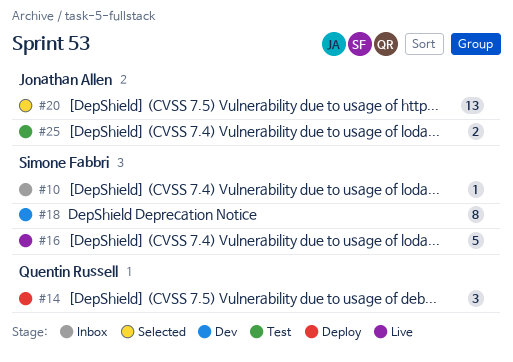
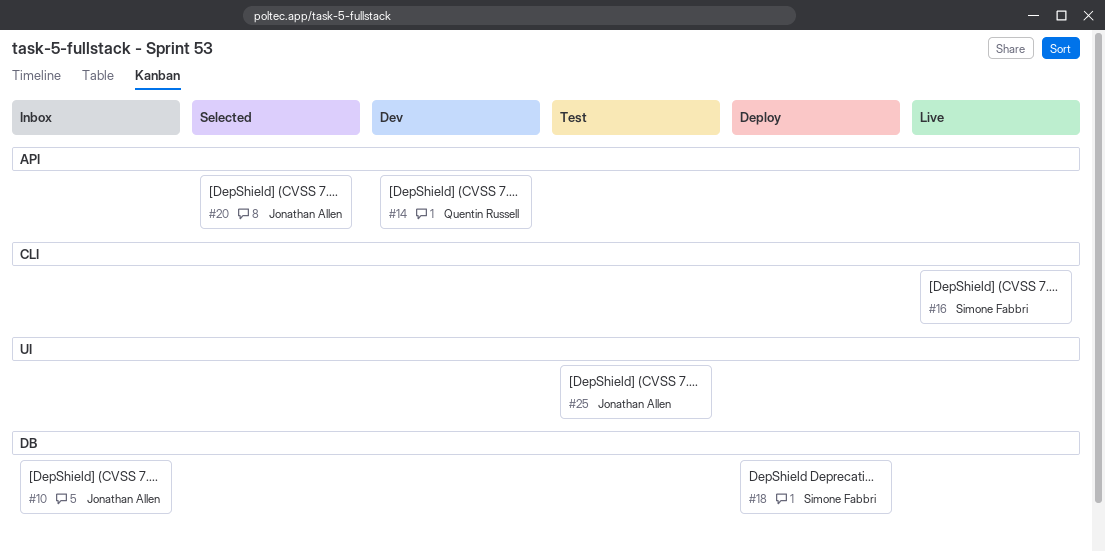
#10, owner: Simone Fabbri -> Jonathan Allen
#14, status: Deploy -> Dev
#18, status: Dev -> Deploy

